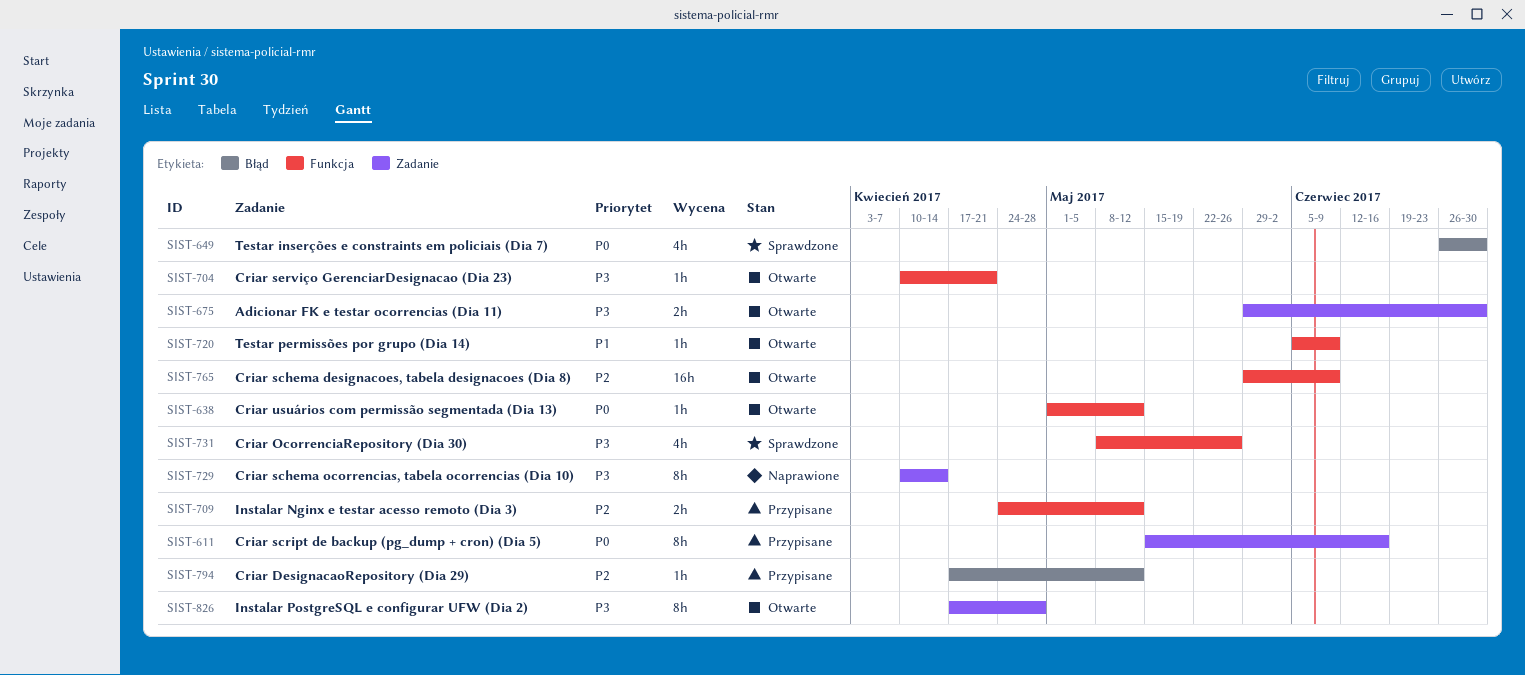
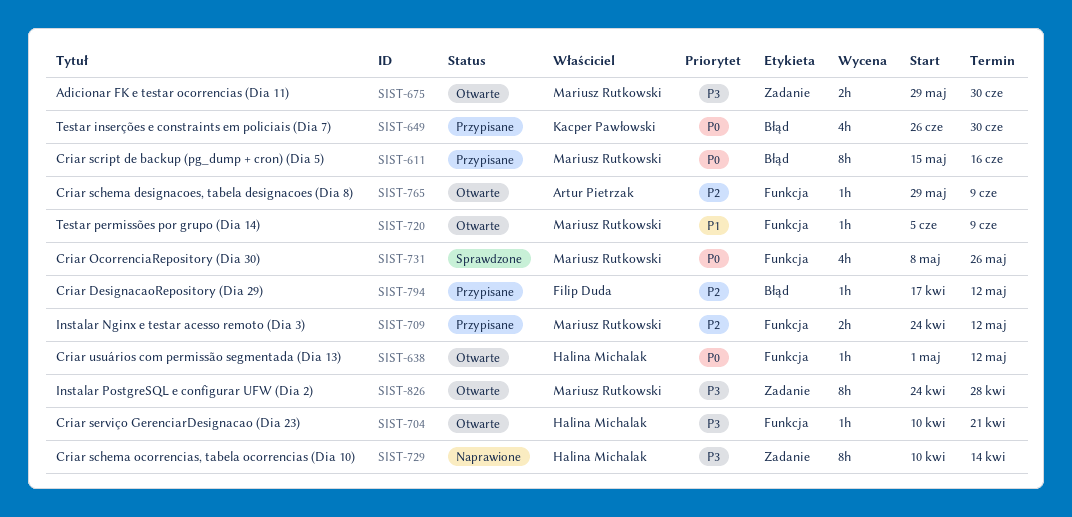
SIST-611, label: Zadanie -> Błąd
SIST-649, status: Sprawdzone -> Przypisane
SIST-731, priority: P3 -> P0
SIST-765, estimate: 16h -> 1h
SIST-826, start: Apr 17 -> Apr 24

